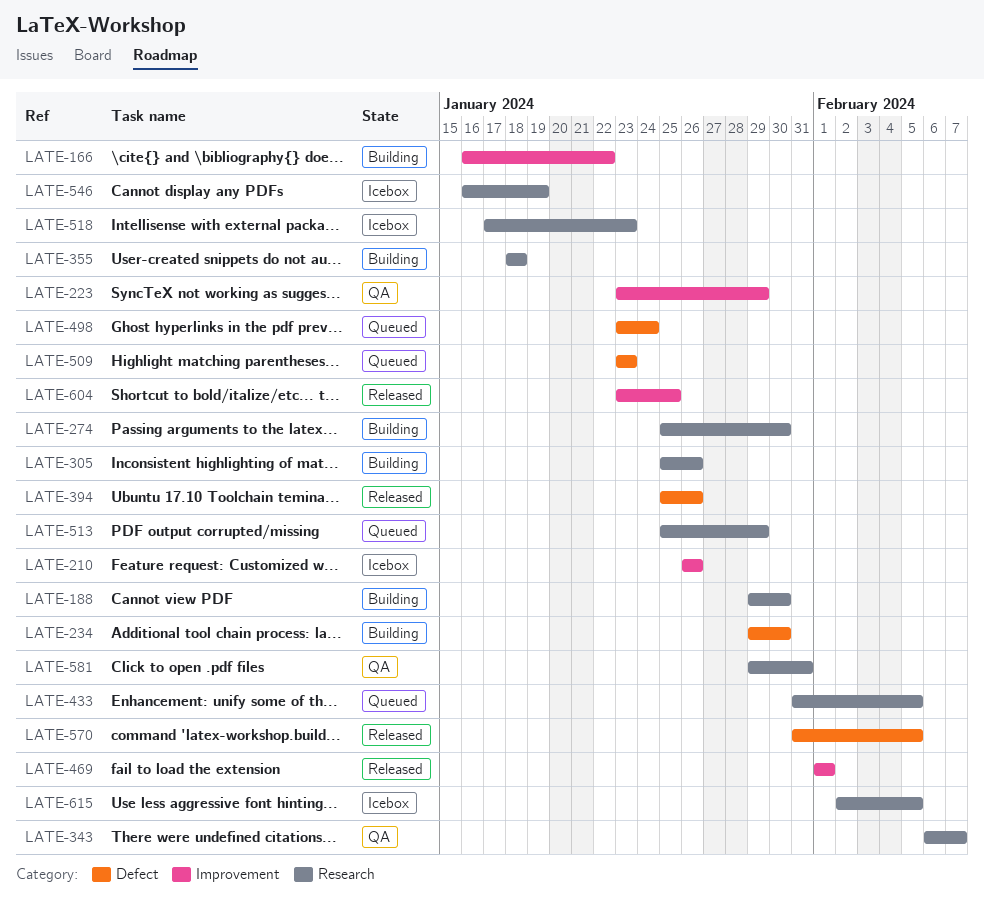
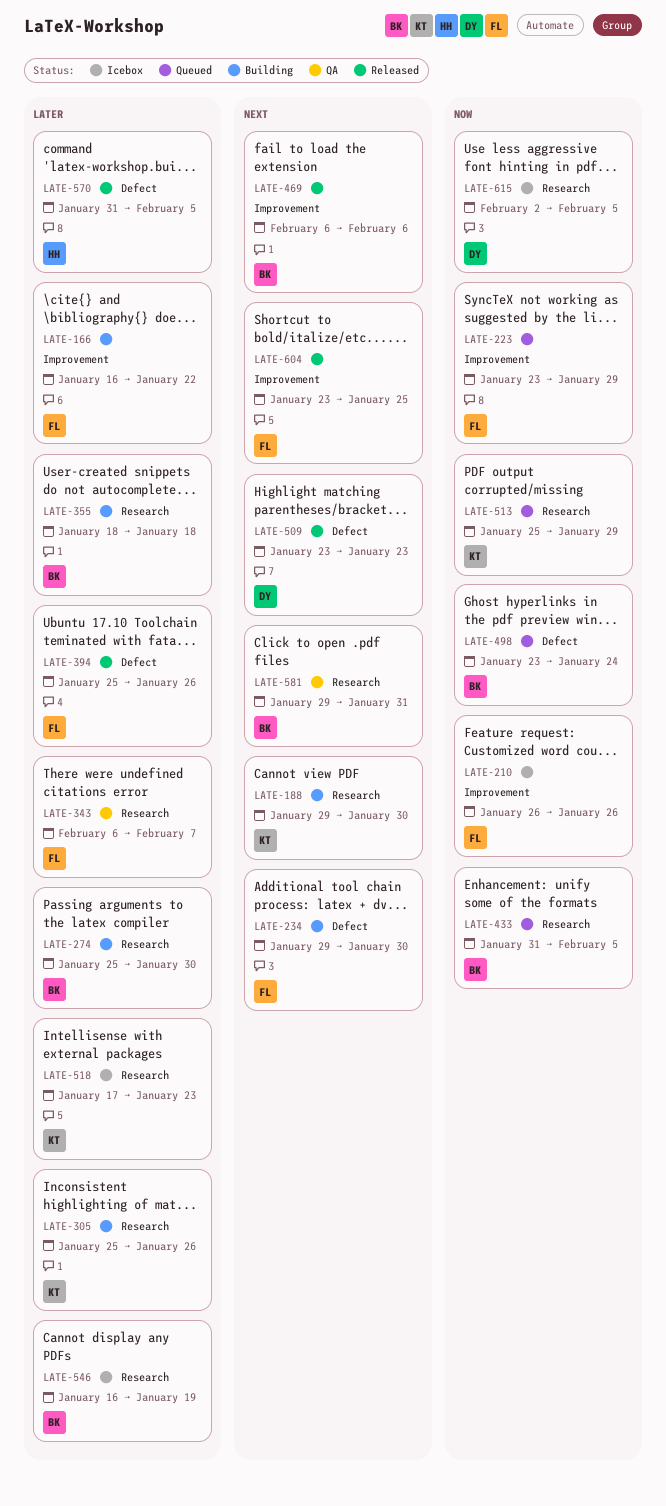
LATE-223, status: QA -> Queued
LATE-469, start: Feb 1 -> Feb 6
LATE-469, due: Feb 1 -> Feb 6
LATE-509, status: Queued -> Released

